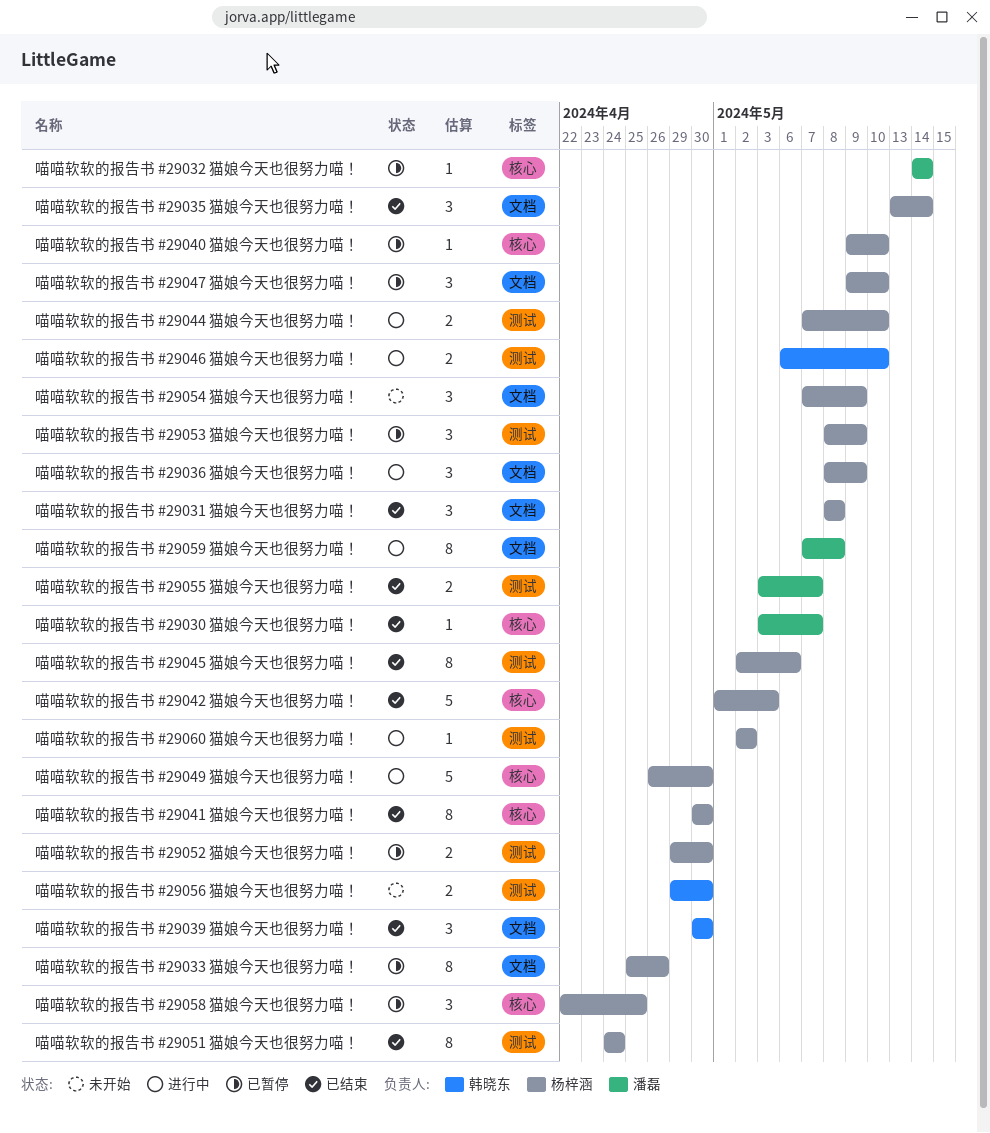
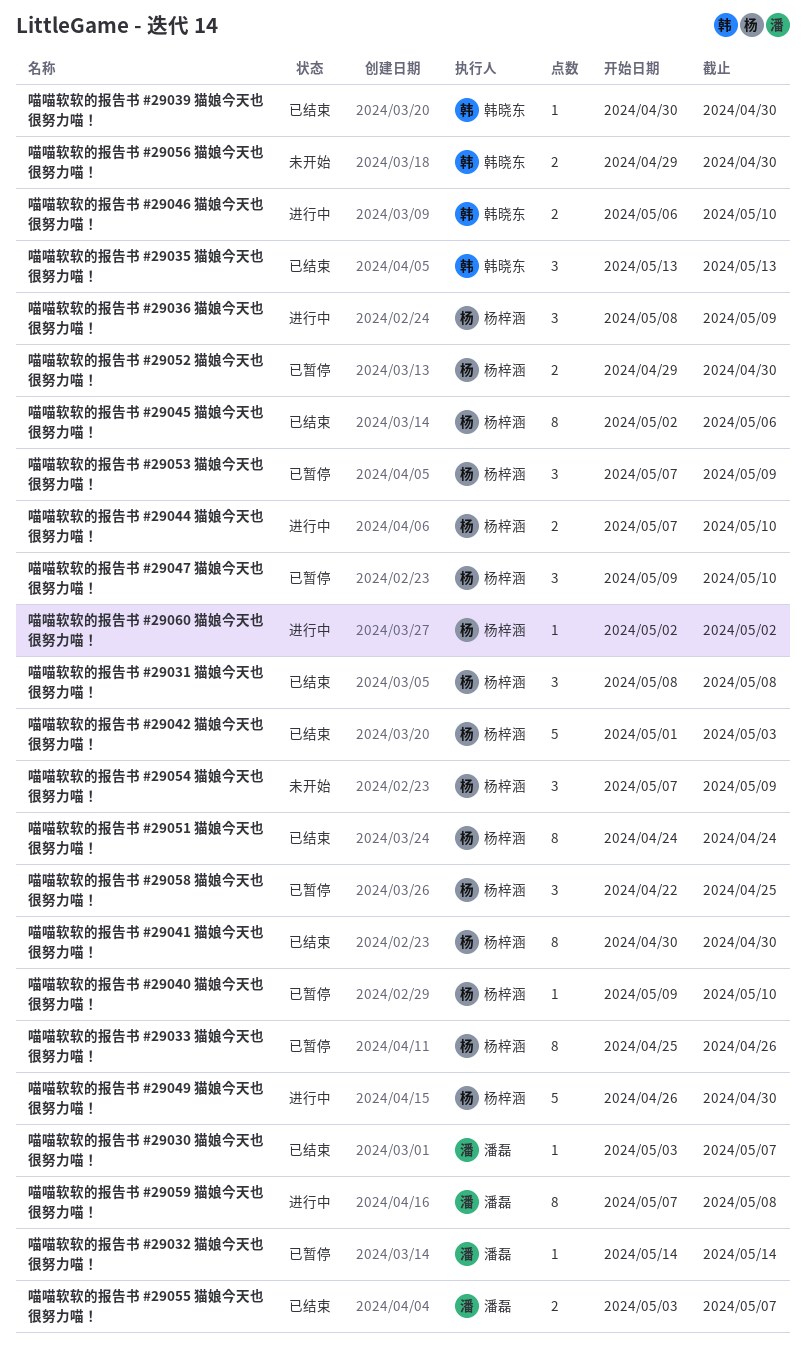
喵喵软软的报告书 #29035 猫娘今天也很努力喵！, owner: 杨梓涵 -> 韩晓东
喵喵软软的报告书 #29035 猫娘今天也很努力喵！, due: May 14 -> May 13
喵喵软软的报告书 #29039 猫娘今天也很努力喵！, estimate: 3 -> 1
喵喵软软的报告书 #29053 猫娘今天也很努力喵！, start: May 8 -> May 7

